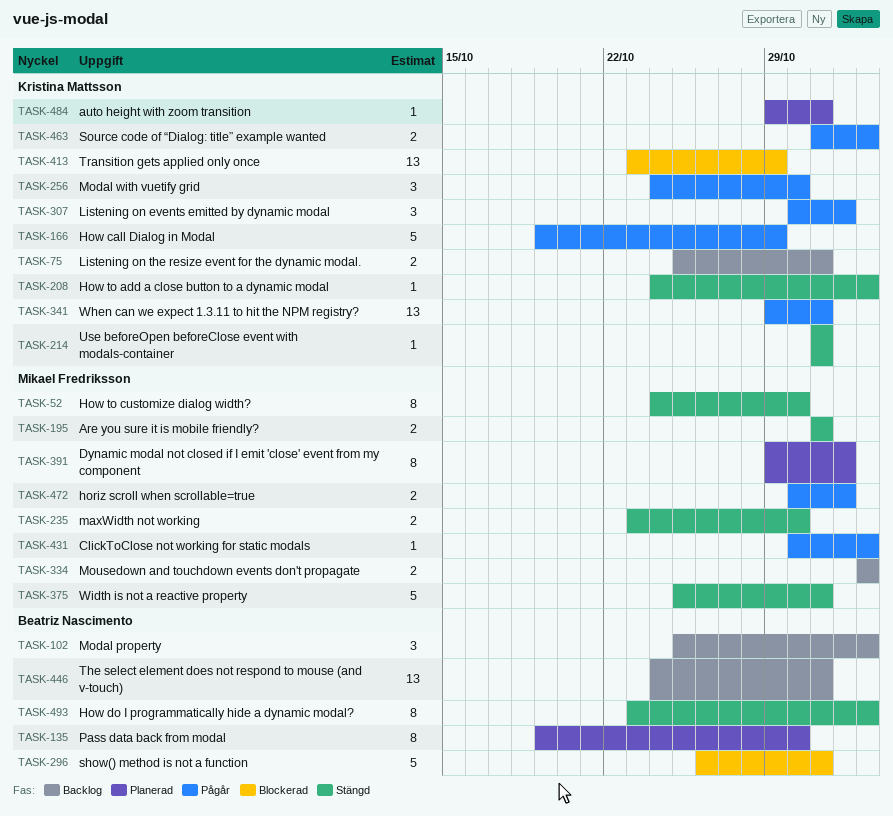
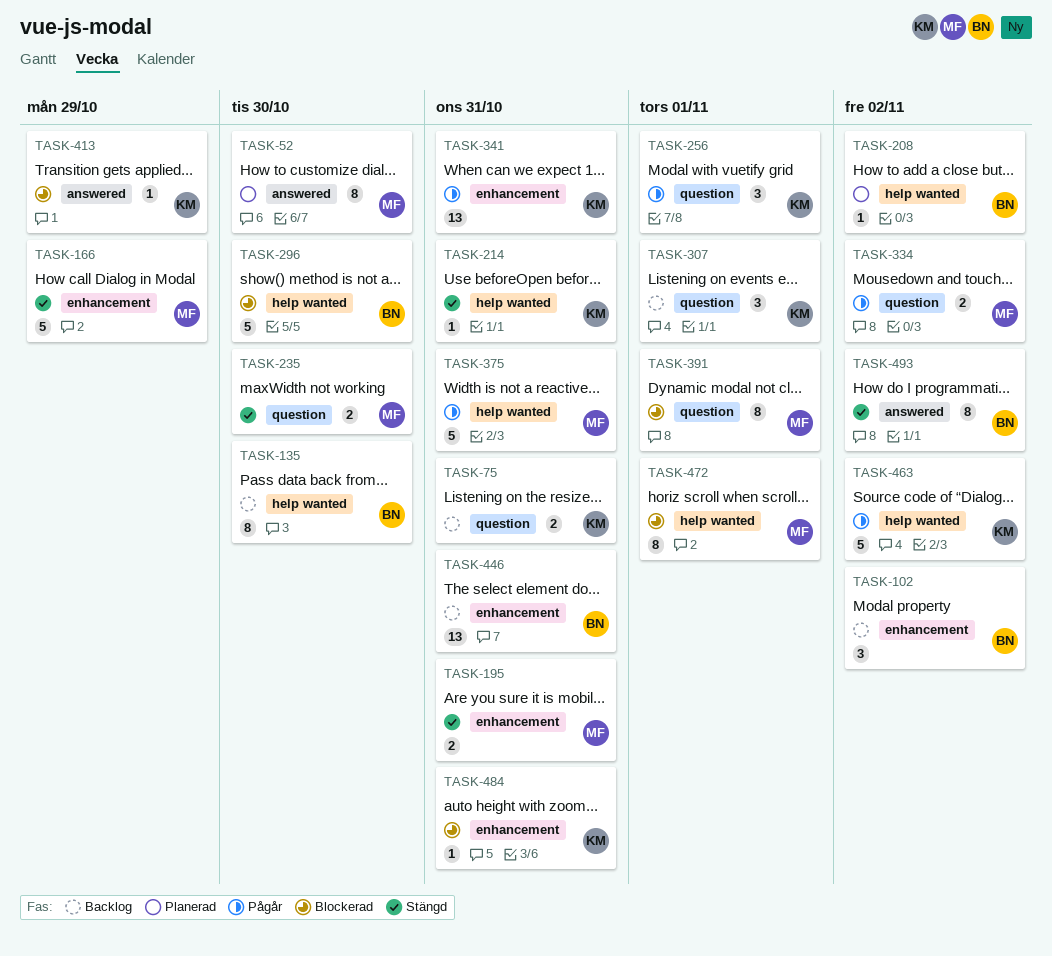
TASK-52, status: Stängd -> Planerad
TASK-135, status: Planerad -> Backlog
TASK-166, status: Pågår -> Stängd
TASK-166, owner: Kristina Mattsson -> Mikael Fredriksson
TASK-208, status: Stängd -> Planerad
TASK-208, owner: Kristina Mattsson -> Beatriz Nascimento
TASK-256, due: Oct 30 -> Nov 1
TASK-296, due: Oct 31 -> Oct 30
TASK-307, status: Pågår -> Backlog
TASK-334, status: Backlog -> Pågår
TASK-375, status: Stängd -> Pågår
TASK-391, status: Planerad -> Blockerad
TASK-413, estimate: 13 -> 1
TASK-431: present -> none
TASK-463, estimate: 2 -> 5
TASK-472, status: Pågår -> Blockerad
TASK-472, estimate: 2 -> 8
TASK-484, status: Planerad -> Blockerad

